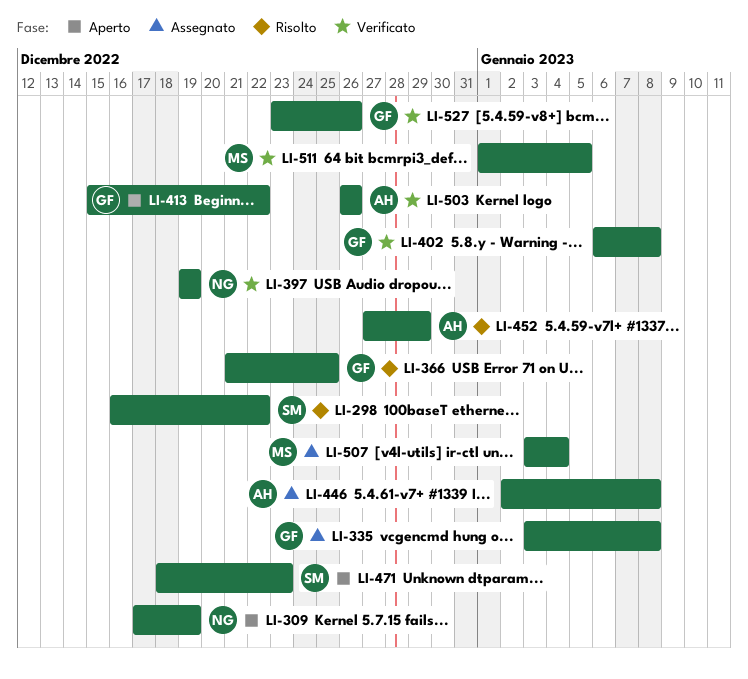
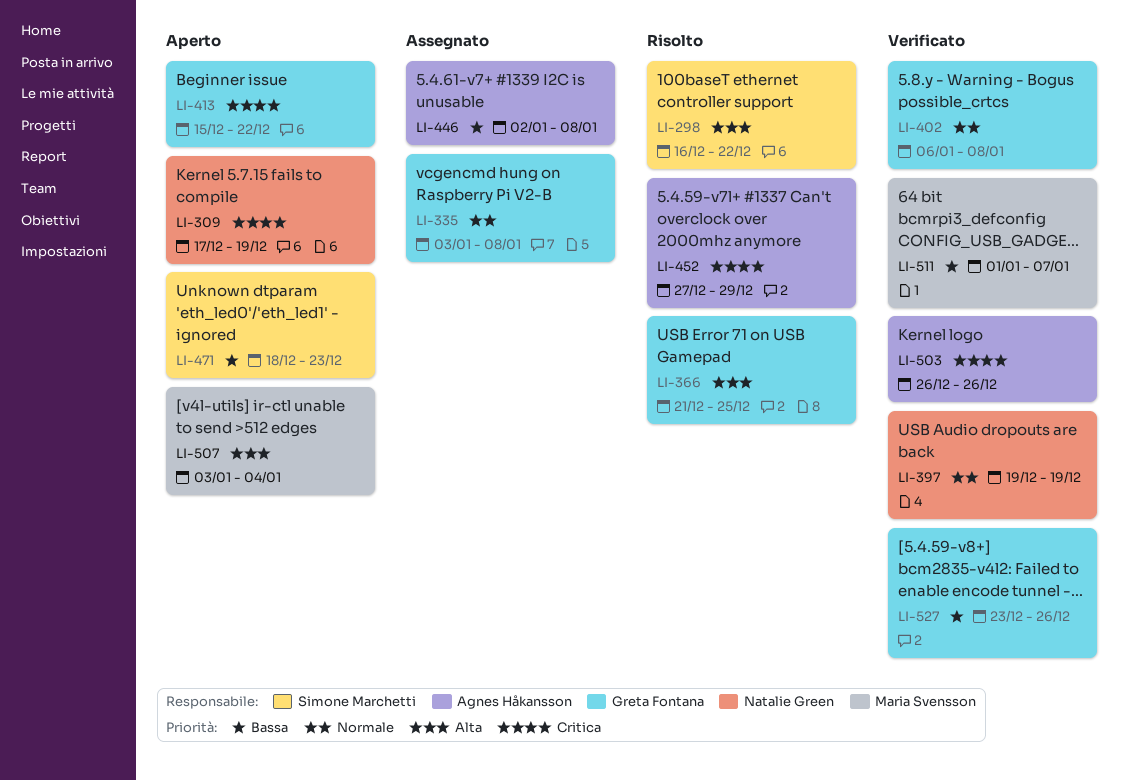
LI-507, status: Assegnato -> Aperto
LI-511, due: Jan 5 -> Jan 7

